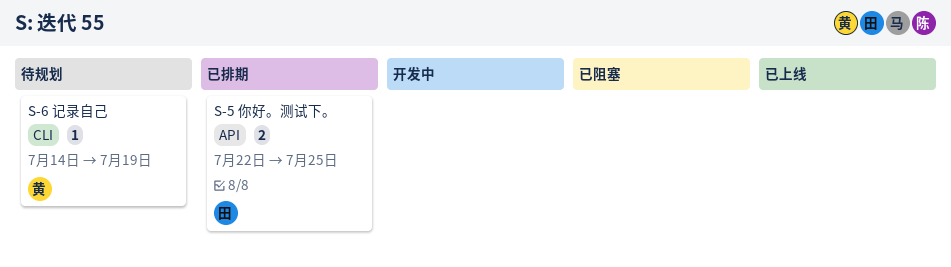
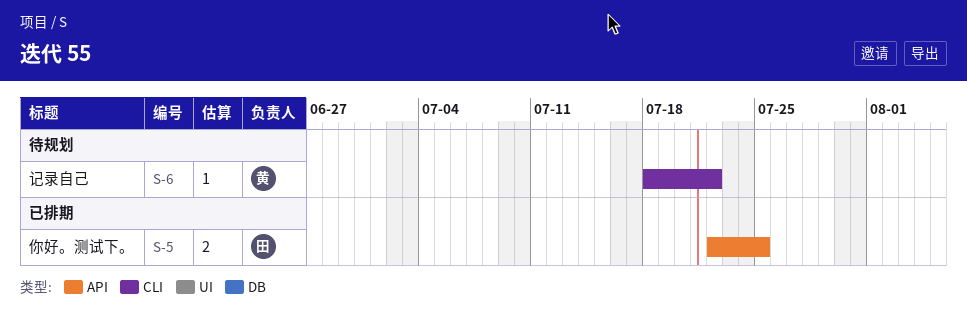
S-6, start: Jul 14 -> Jul 18
S-6, due: Jul 19 -> Jul 22

